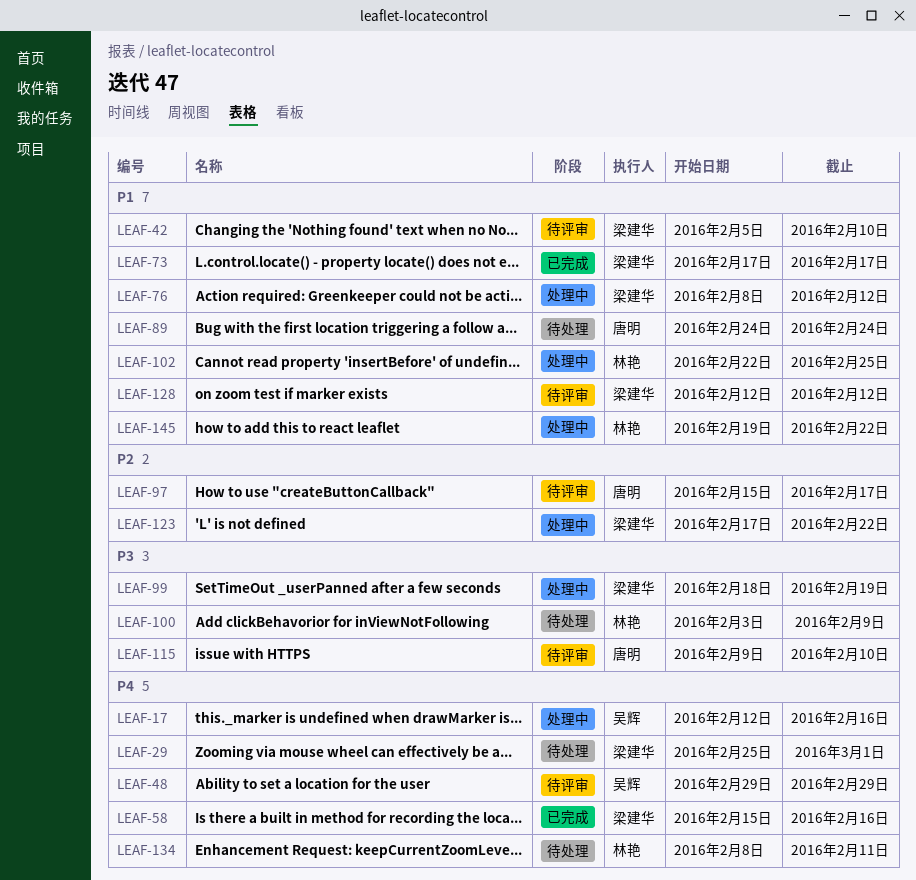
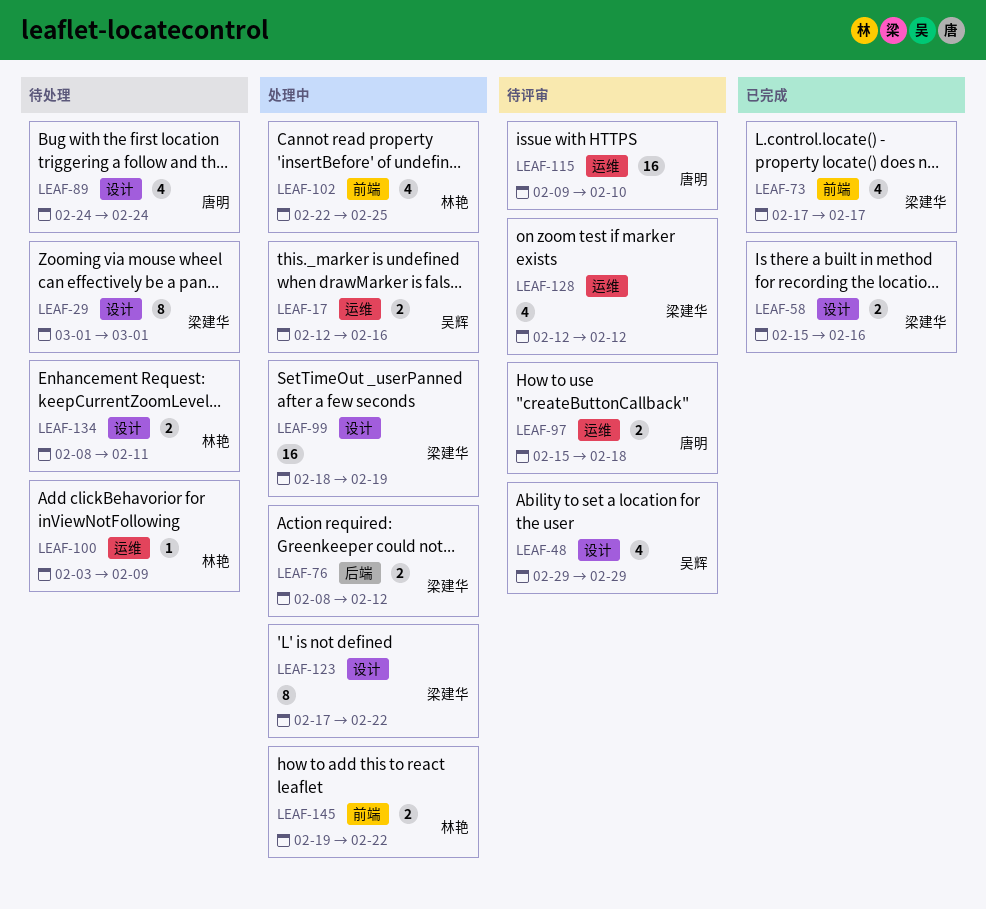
LEAF-29, start: Feb 25 -> Mar 1
LEAF-42: present -> none
LEAF-97, due: Feb 17 -> Feb 18

